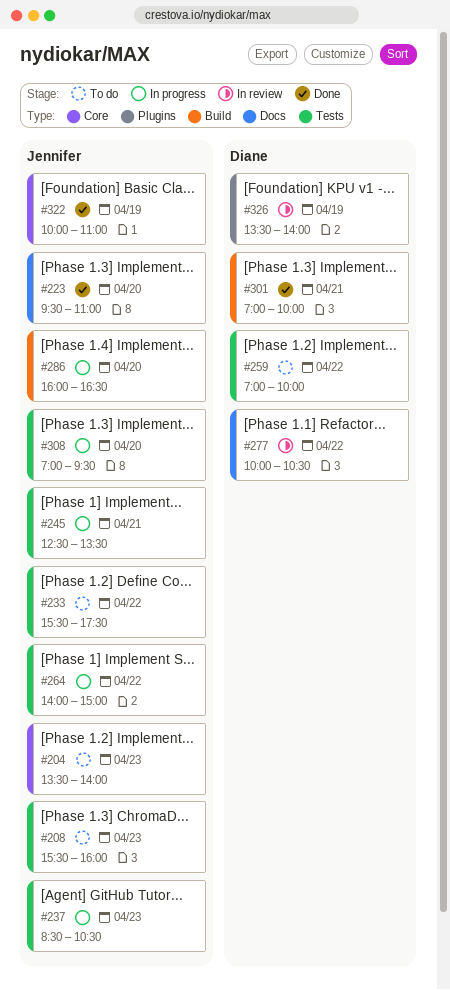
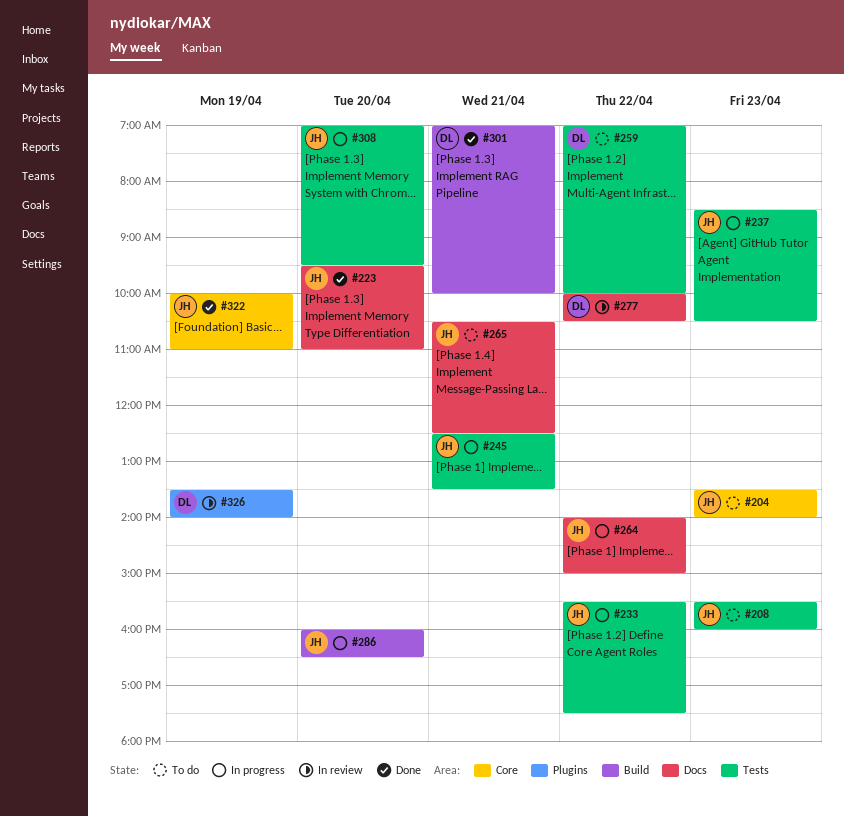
#233, status: To do -> In progress
#264, label: Tests -> Docs
#265: none -> present

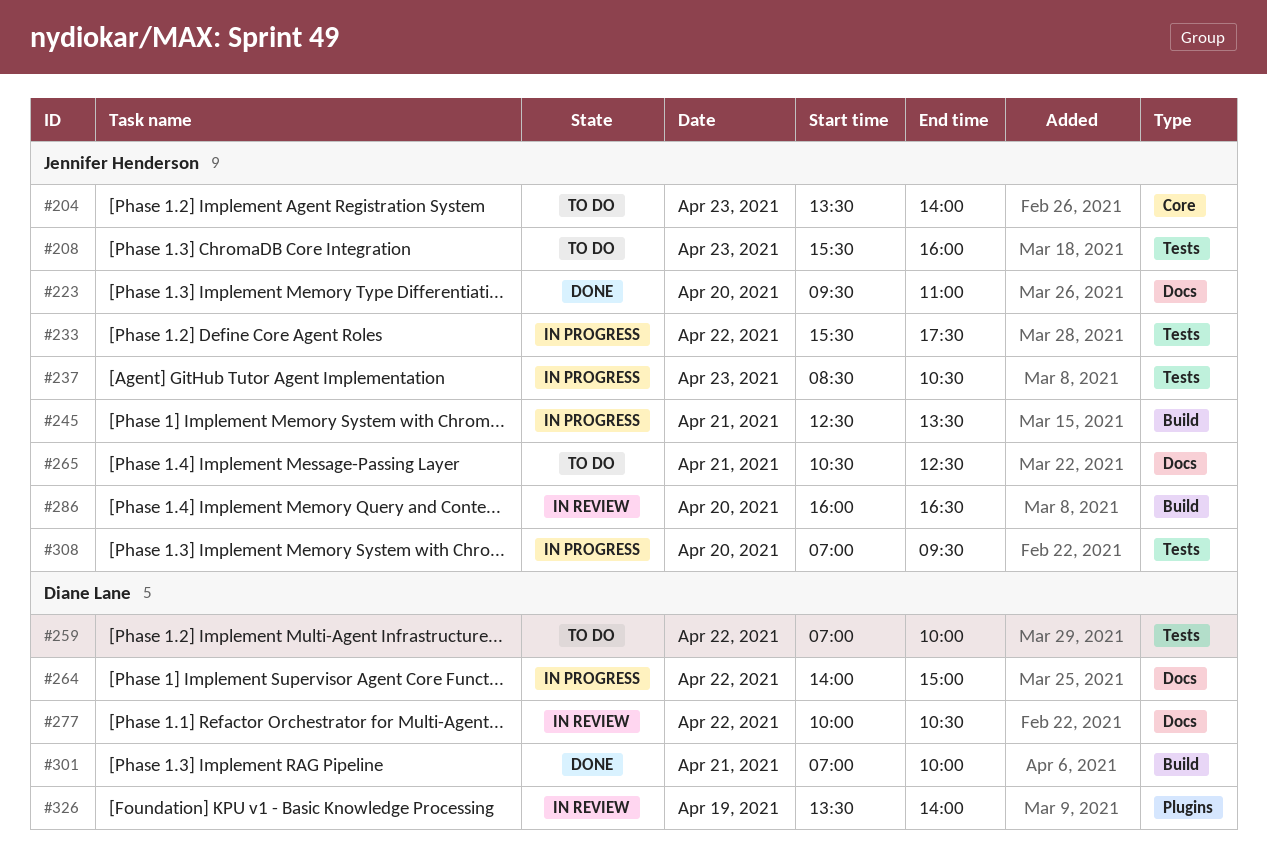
#245, label: Tests -> Build
#264, owner: Jennifer Henderson -> Diane Lane
#286, status: In progress -> In review
#322: present -> none

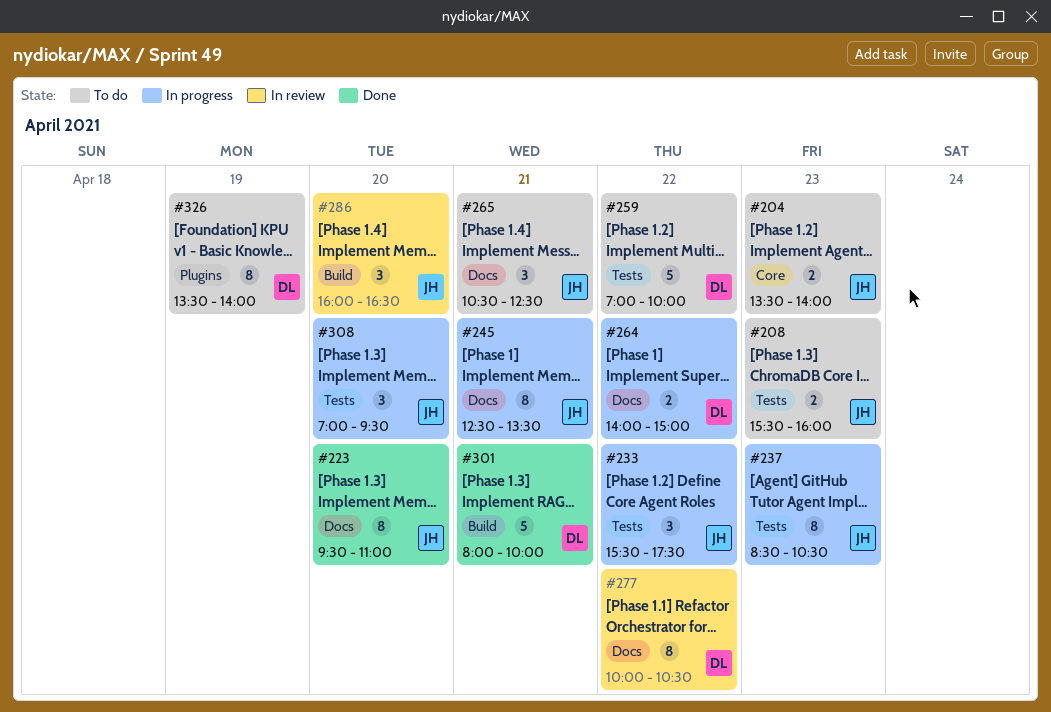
#245, label: Build -> Docs
#301, begins: 07:00 -> 08:00
#326, status: In review -> To do

